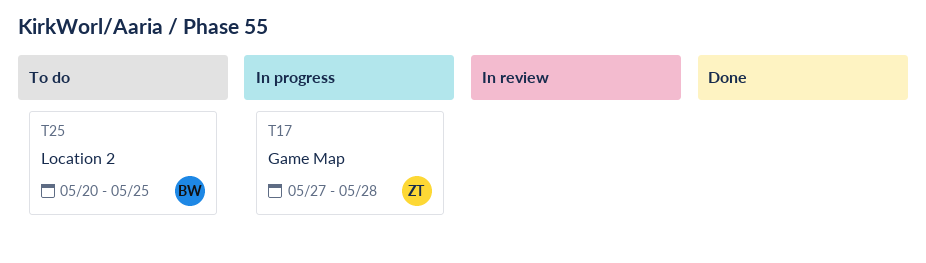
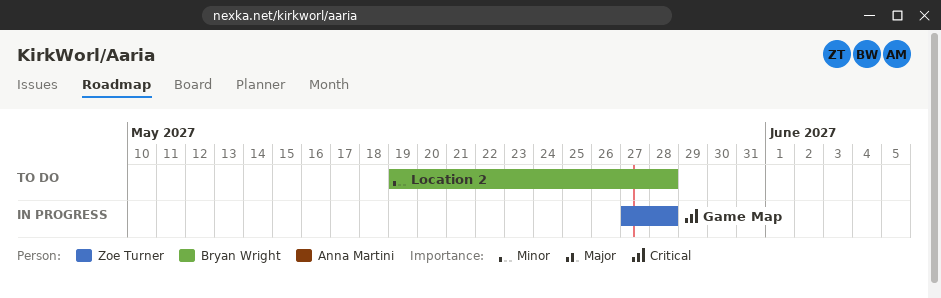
Location 2, start: May 20 -> May 19
Location 2, due: May 25 -> May 28

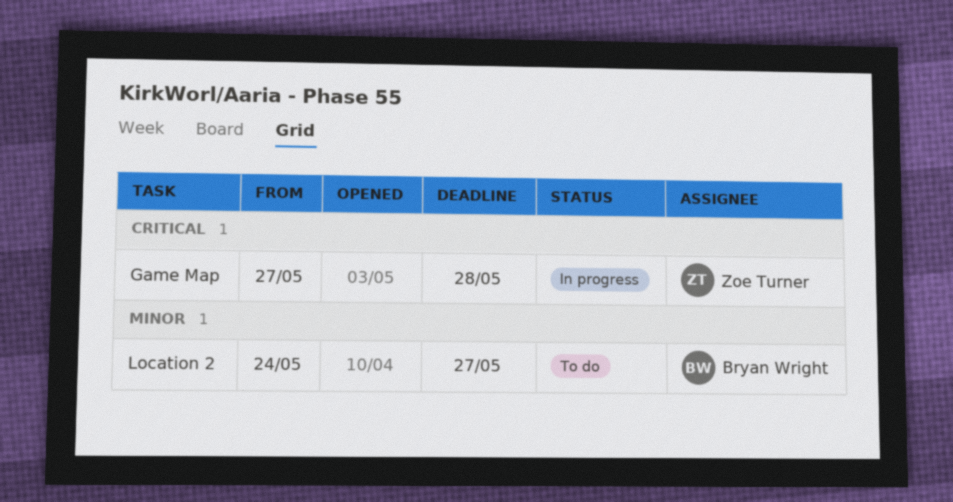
Location 2, start: May 19 -> May 24
Location 2, due: May 28 -> May 27

